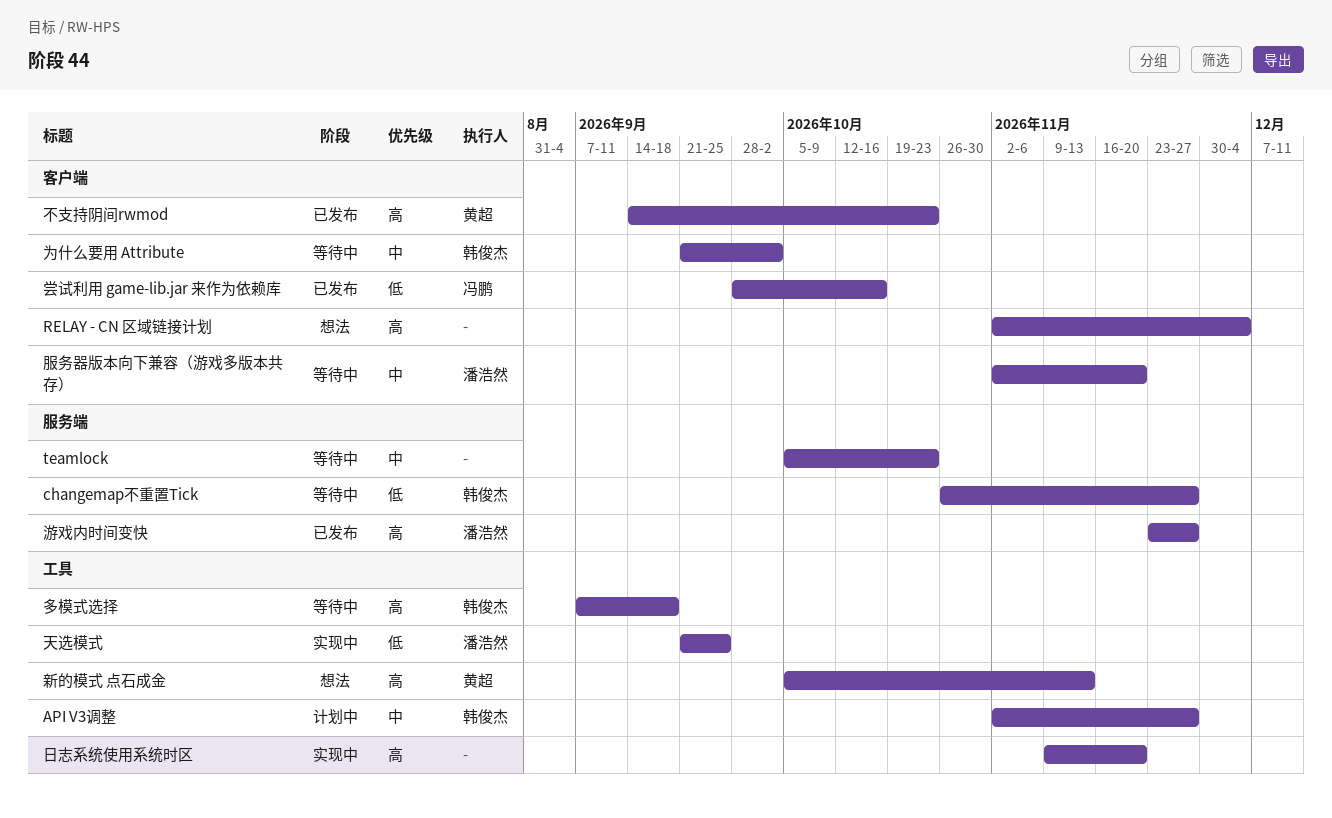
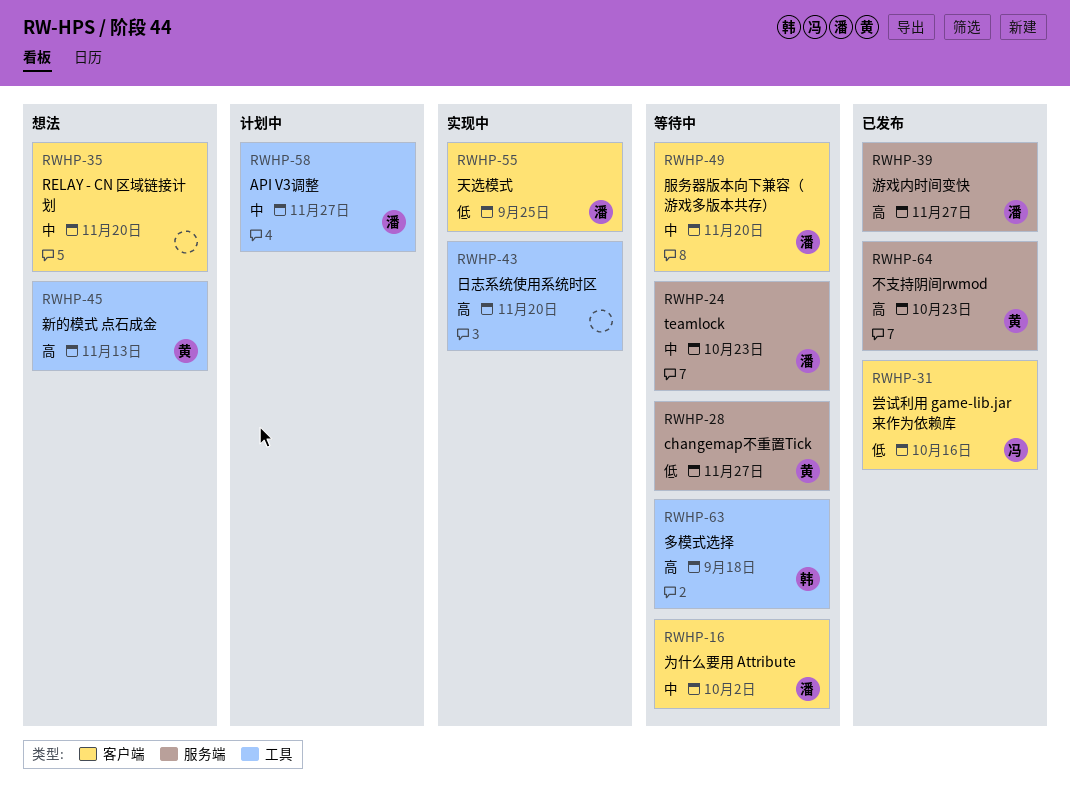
API V3调整, owner: 韩俊杰 -> 潘浩然
changemap不重置Tick, owner: 韩俊杰 -> 黄超
RELAY - CN 区域链接计划, priority: 高 -> 中
RELAY - CN 区域链接计划, due: Dec 4 -> Nov 20
teamlock, owner: none -> 潘浩然
不支持阴间rwmod, label: 客户端 -> 服务端
为什么要用 Attribute, owner: 韩俊杰 -> 潘浩然
天选模式, label: 工具 -> 客户端

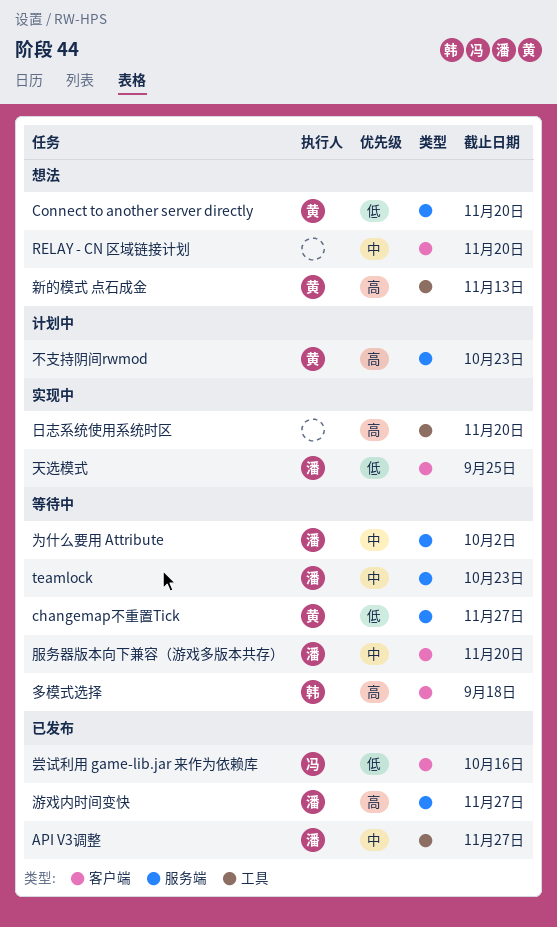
API V3调整, status: 计划中 -> 已发布
Connect to another server directly: none -> present
不支持阴间rwmod, status: 已发布 -> 计划中
为什么要用 Attribute, label: 客户端 -> 服务端
多模式选择, label: 工具 -> 客户端

